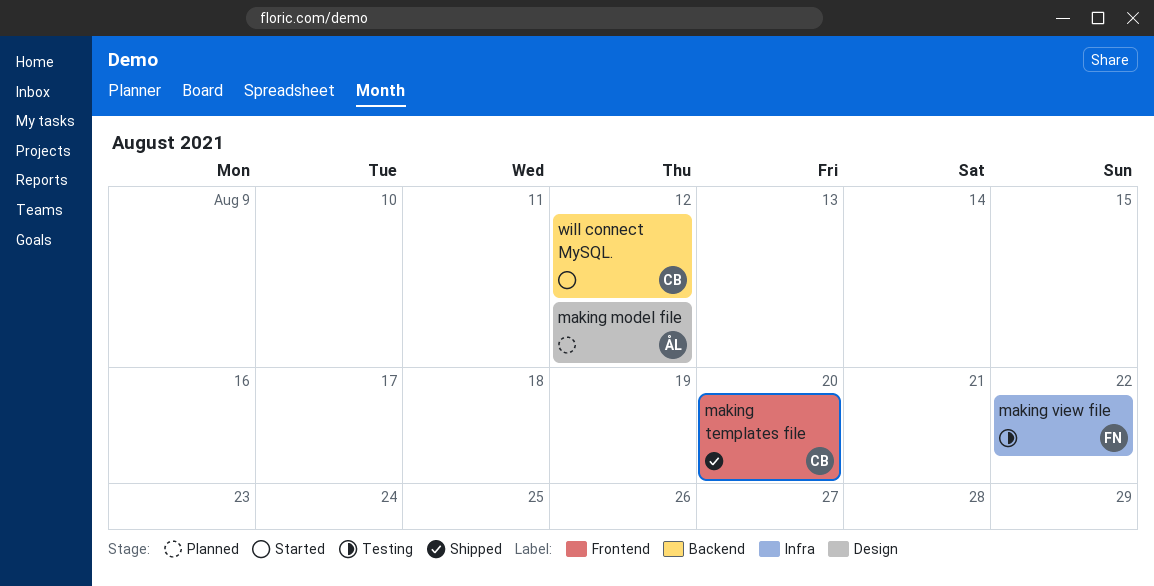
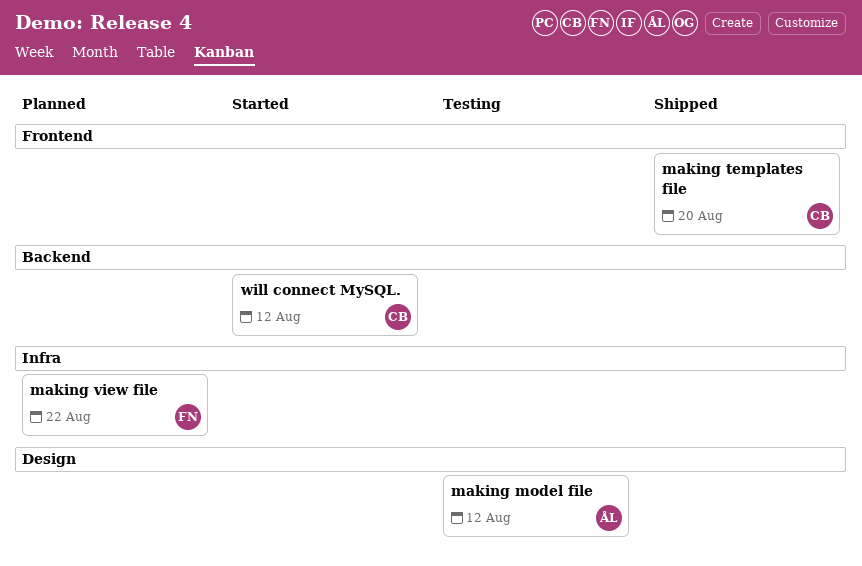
making model file, status: Planned -> Testing
making view file, status: Testing -> Planned

